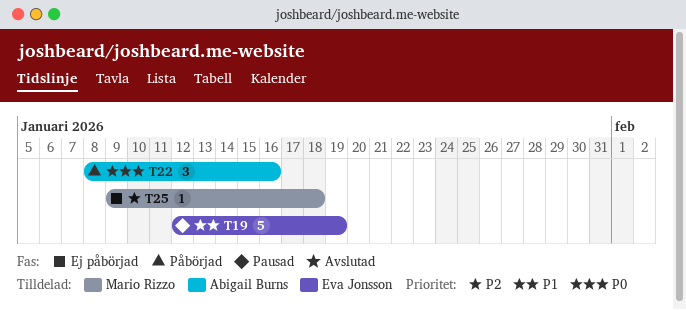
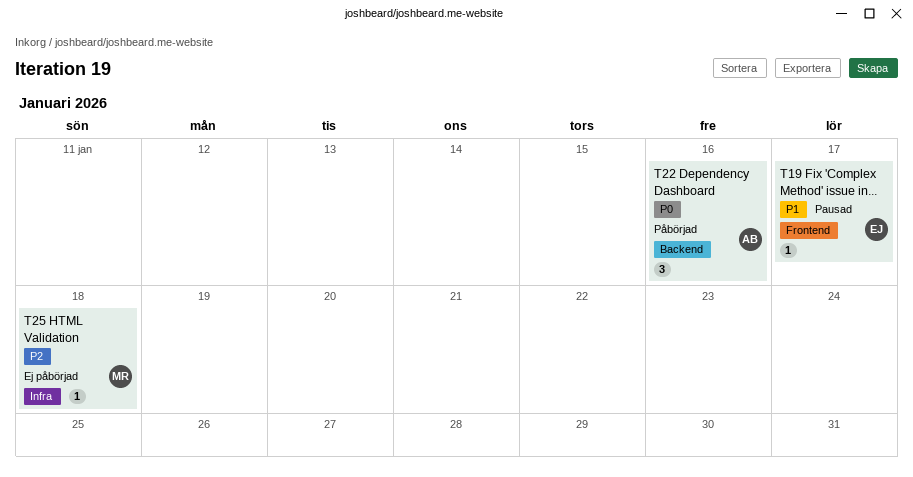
T19, estimate: 5 -> 1
T19, due: Jan 19 -> Jan 17

